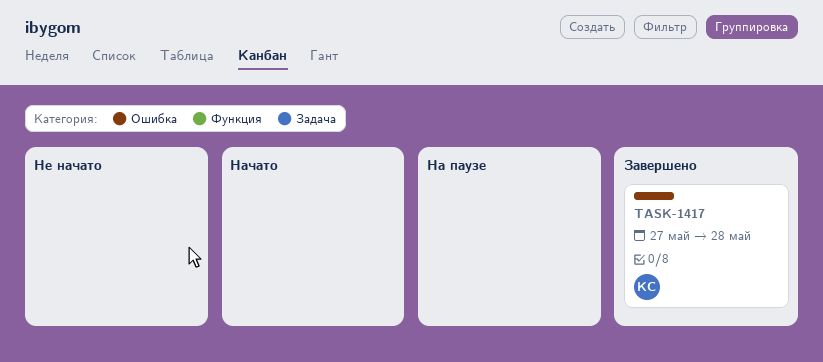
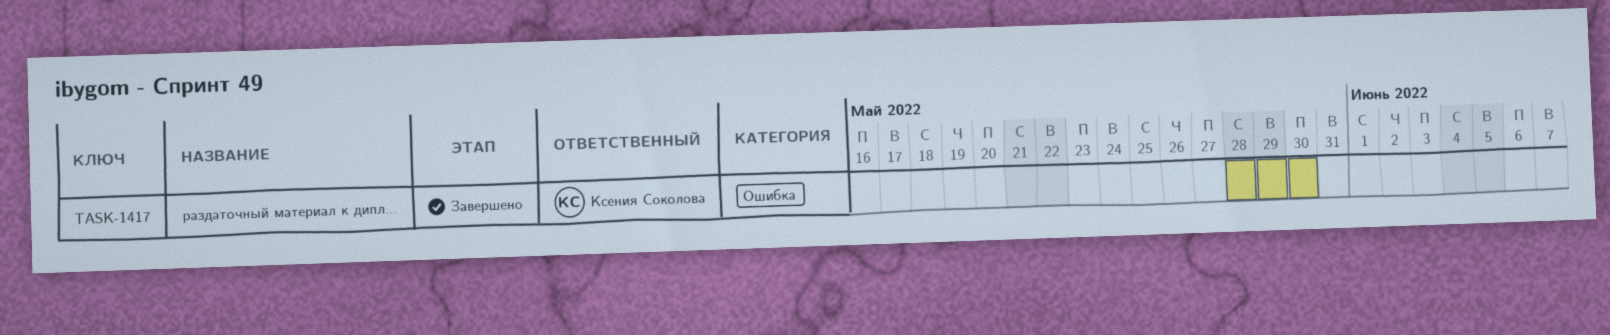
TASK-1417, start: May 27 -> May 28
TASK-1417, due: May 28 -> May 30

